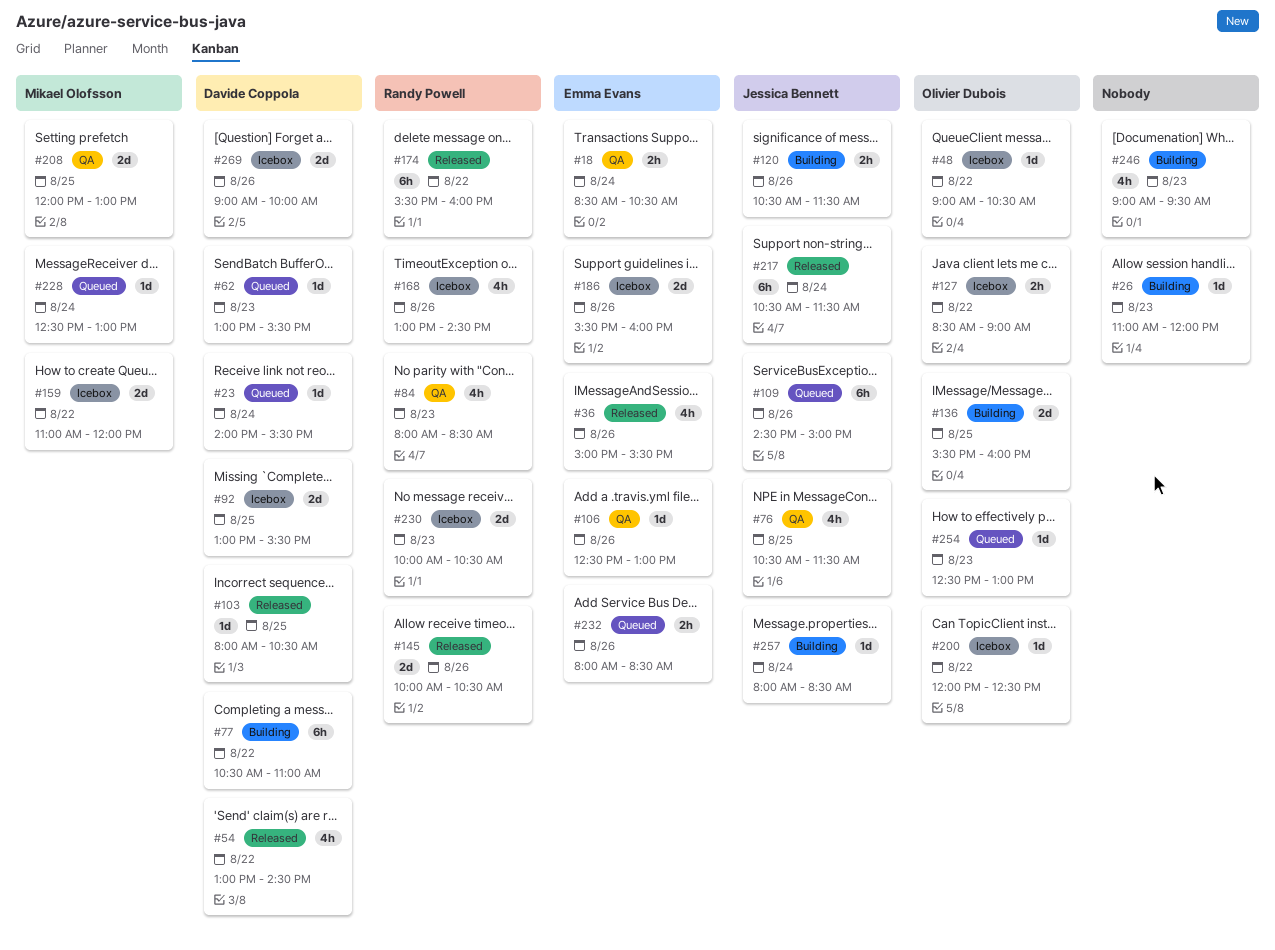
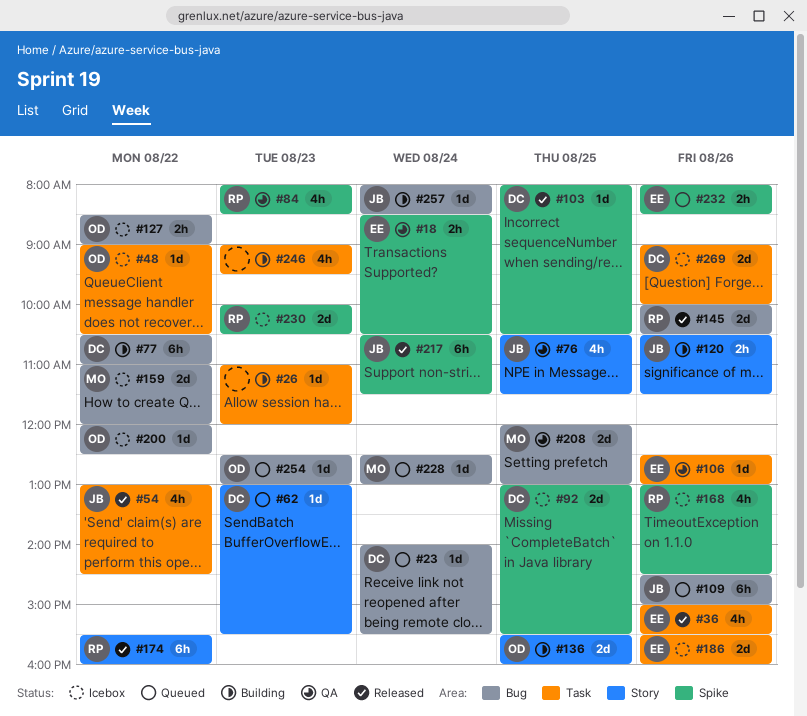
#54, owner: Davide Coppola -> Jessica Bennett

